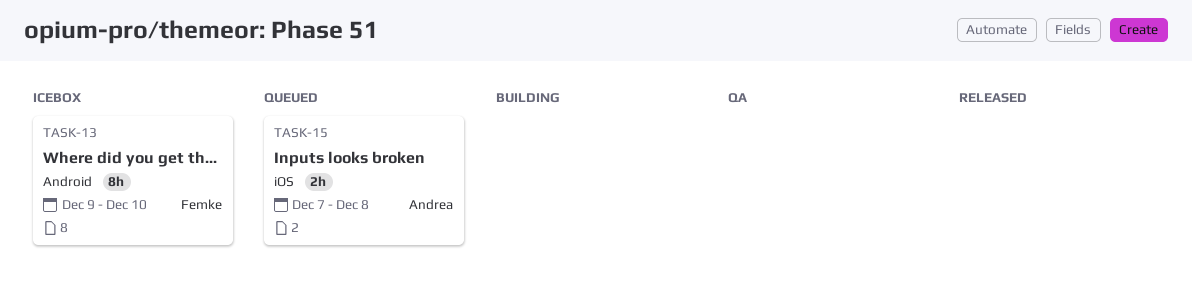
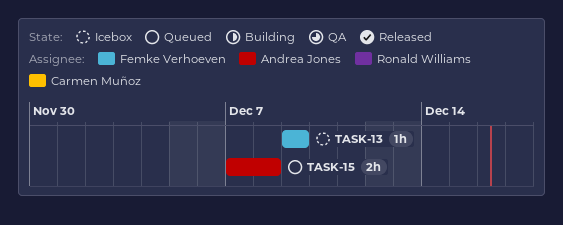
TASK-13, estimate: 8h -> 1h
TASK-13, due: Dec 10 -> Dec 9

